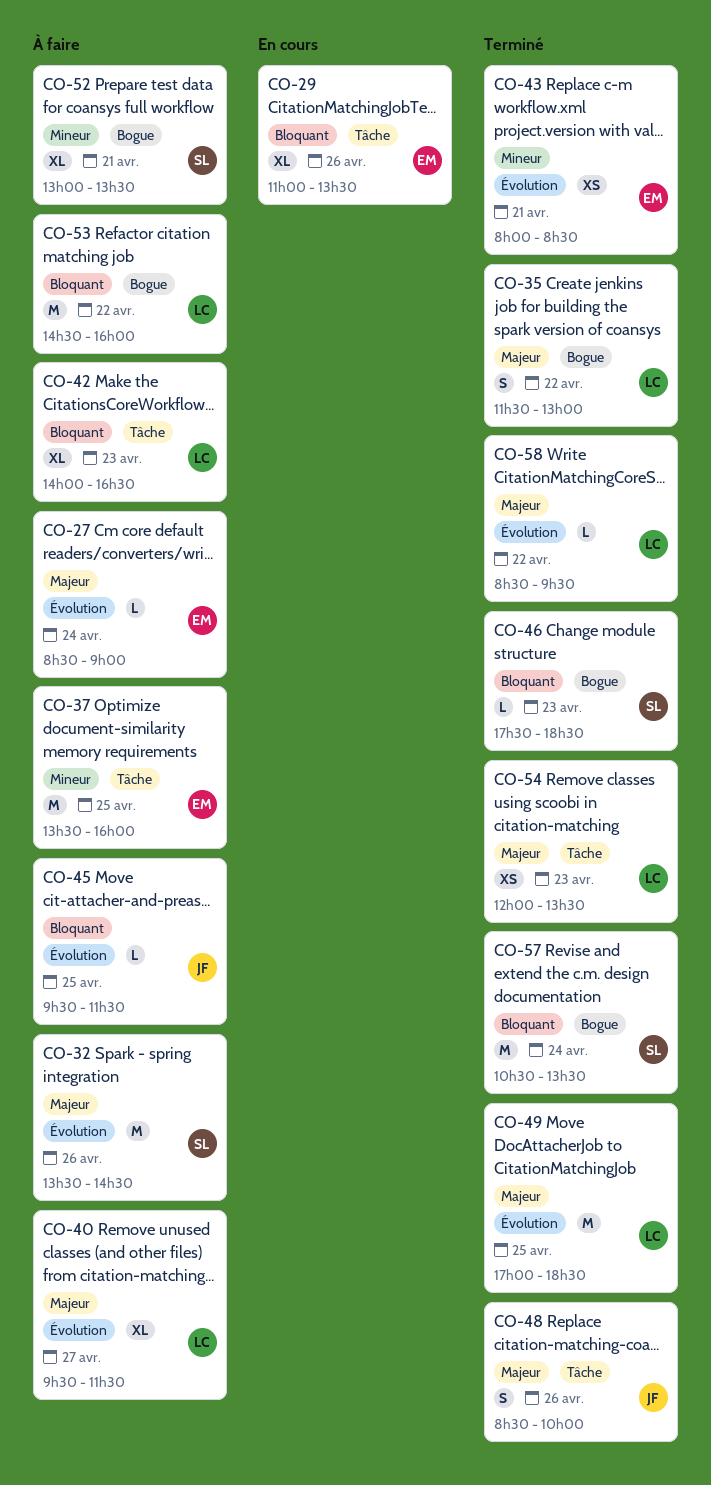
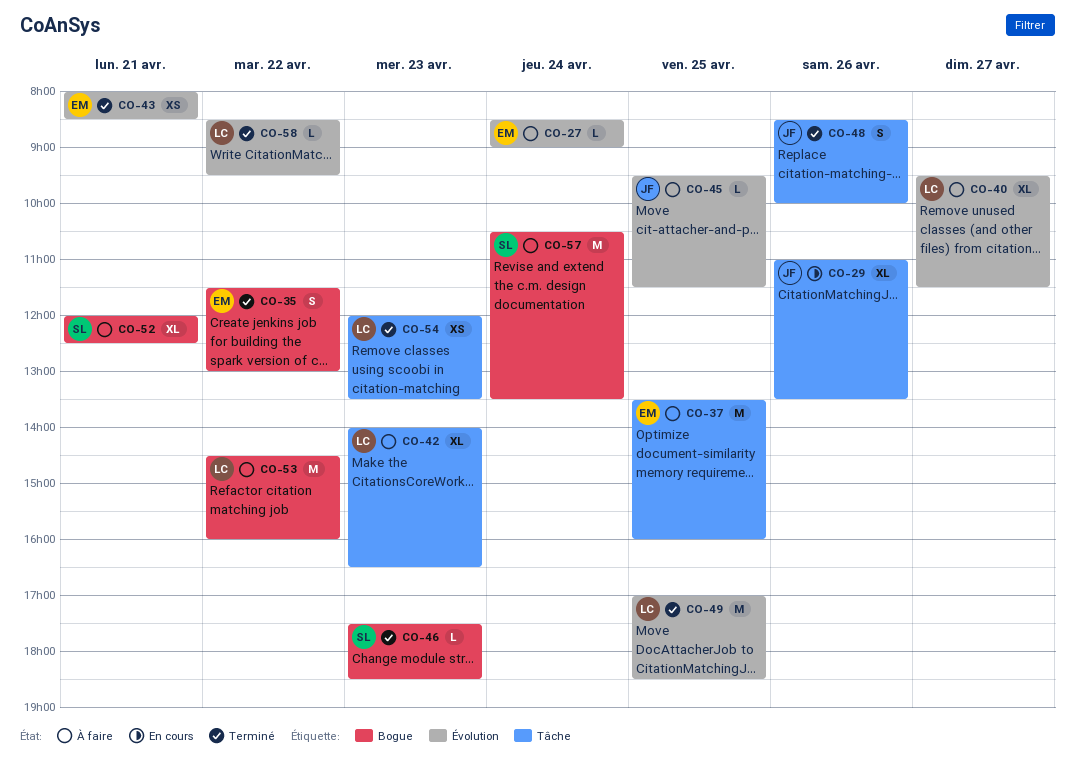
CO-29, owner: EM -> JF
CO-32: present -> none
CO-35, owner: LC -> EM
CO-52, begins: 13:00 -> 12:00
CO-52, ends: 13:30 -> 12:30
CO-57, status: Terminé -> À faire

